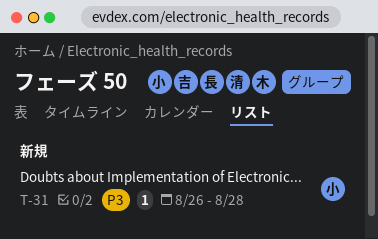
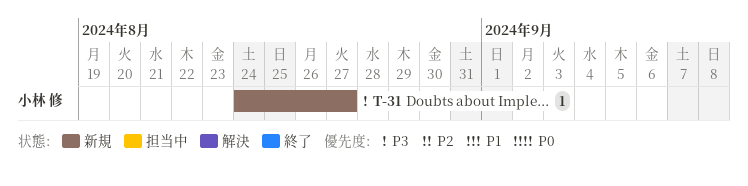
T-31, start: Aug 26 -> Aug 24
T-31, due: Aug 28 -> Aug 27

